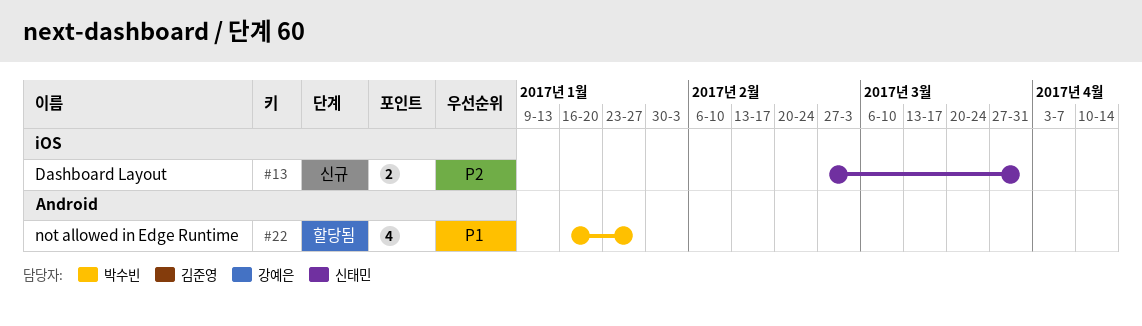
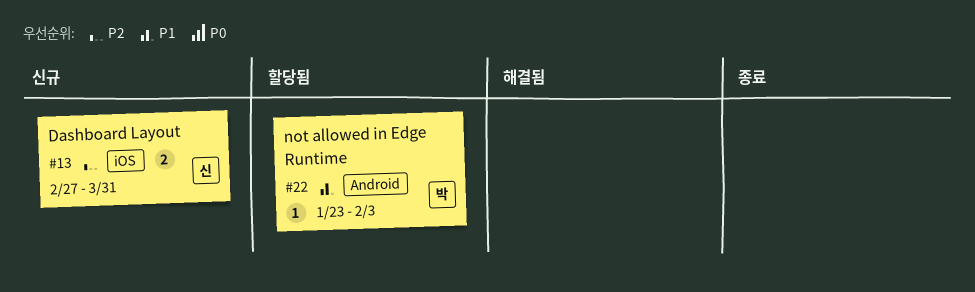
#22, estimate: 4 -> 1
#22, start: Jan 16 -> Jan 23
#22, due: Jan 27 -> Feb 3

